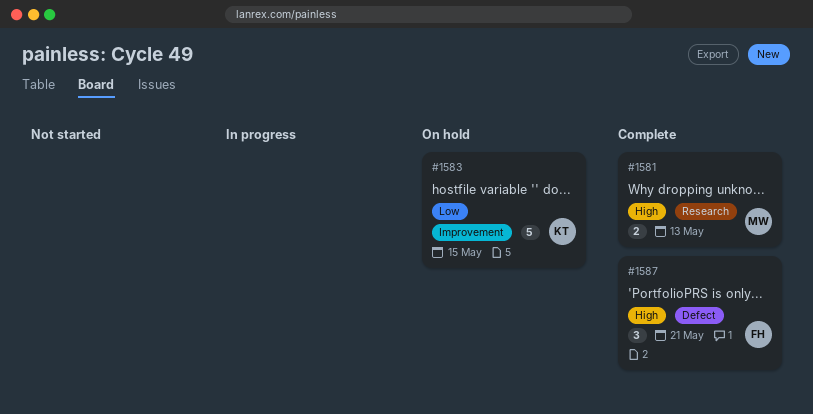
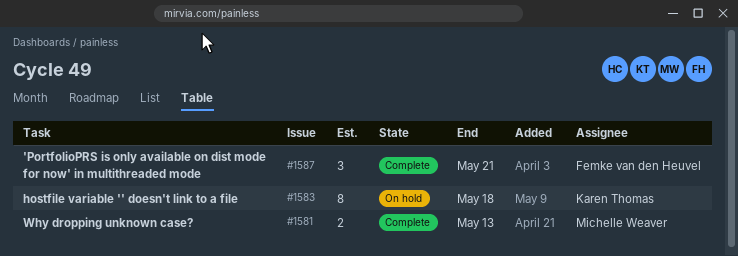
#1583, estimate: 5 -> 8
#1583, due: May 15 -> May 18

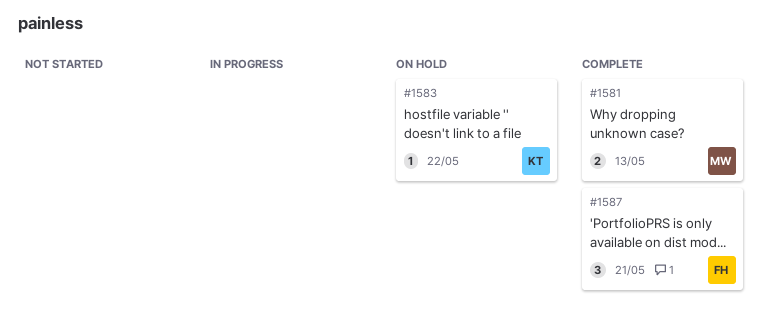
#1583, estimate: 8 -> 1
#1583, due: May 18 -> May 22

